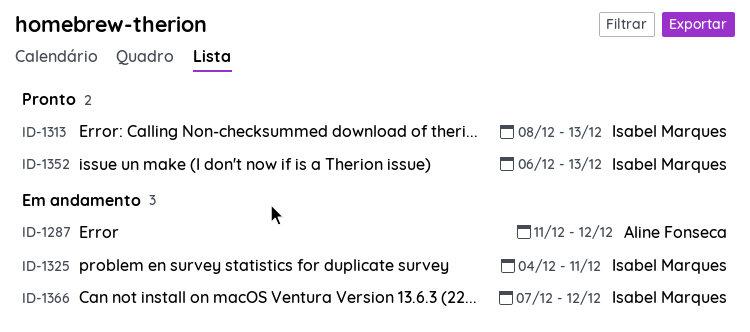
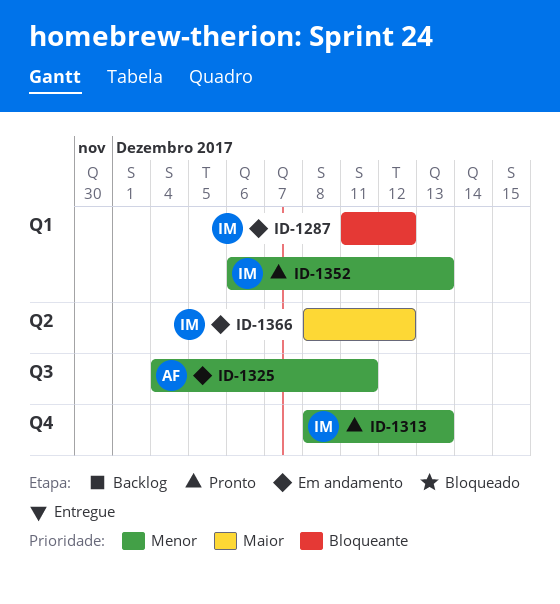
ID-1287, owner: Aline Fonseca -> Isabel Marques
ID-1325, owner: Isabel Marques -> Aline Fonseca
ID-1366, start: Dec 7 -> Dec 8

